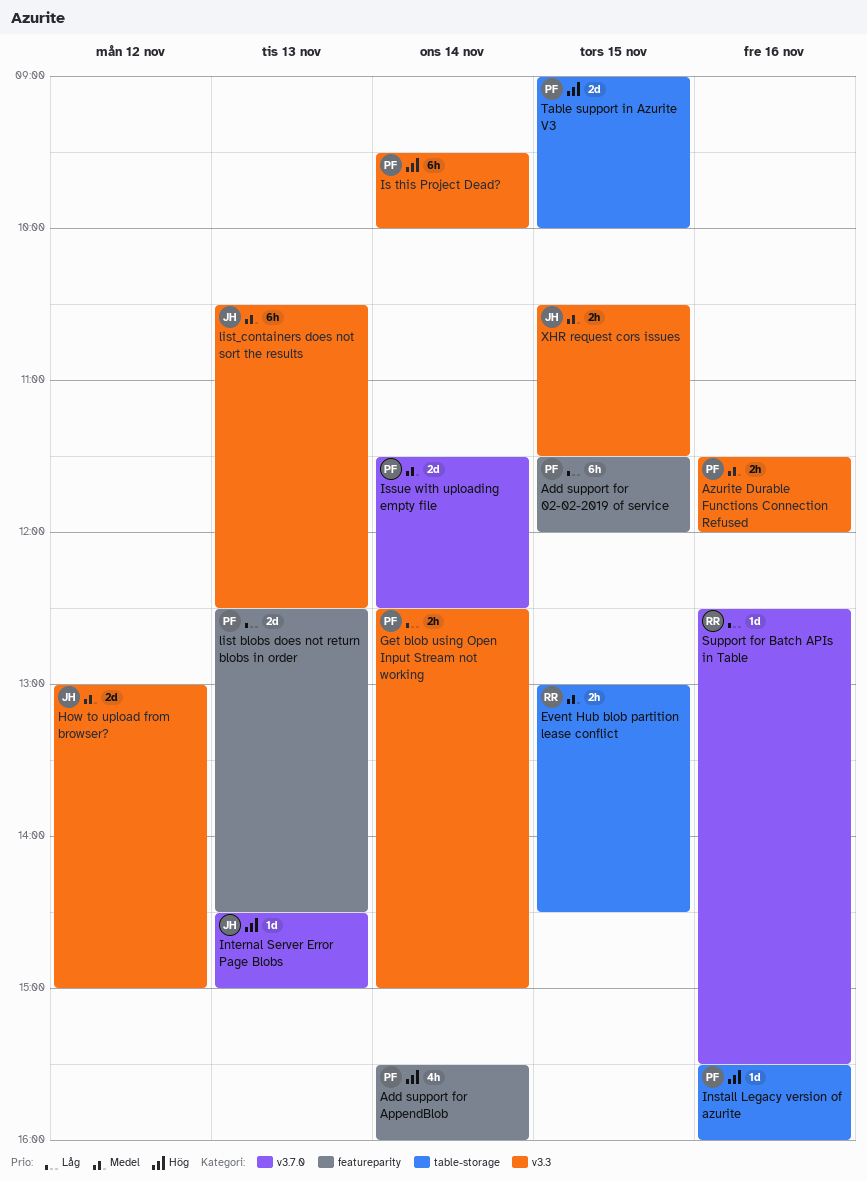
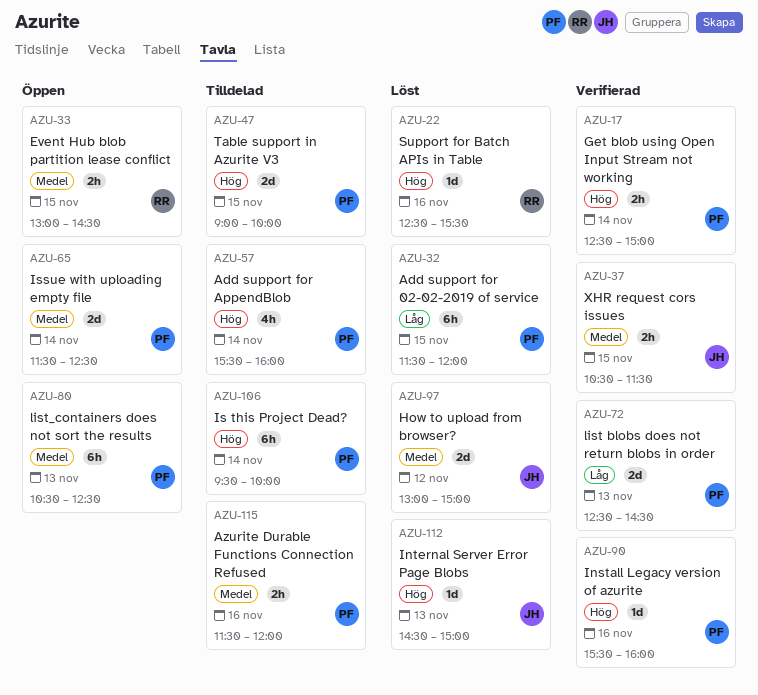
Get blob using Open Input Stream not working, priority: Låg -> Hög
list_containers does not sort the results, owner: JH -> PF
Support for Batch APIs in Table, priority: Låg -> Hög

